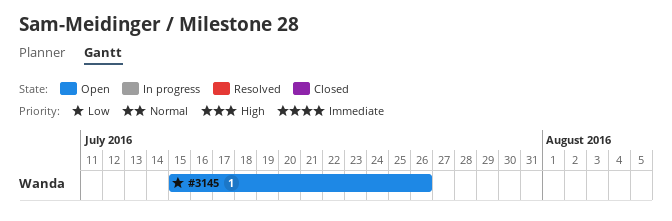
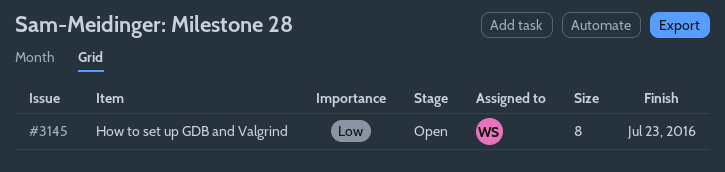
#3145, estimate: 1 -> 8
#3145, due: Jul 26 -> Jul 23

